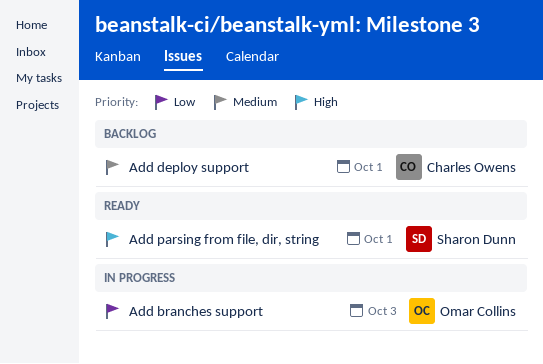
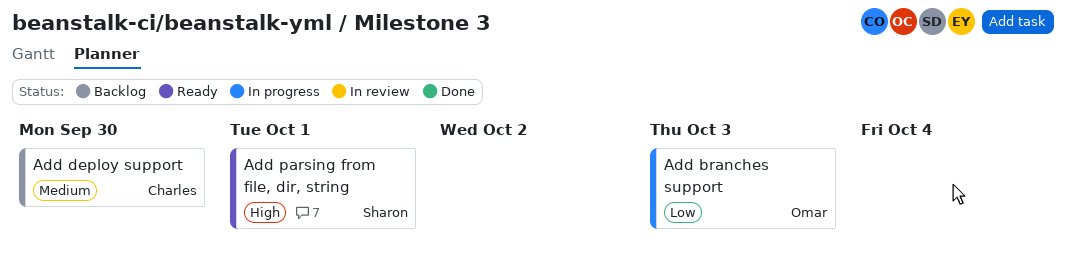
Add deploy support, due: Oct 1 -> Sep 30

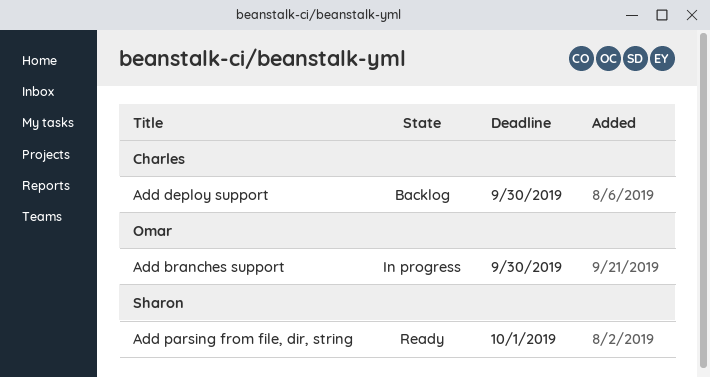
Add branches support, due: Oct 3 -> Sep 30

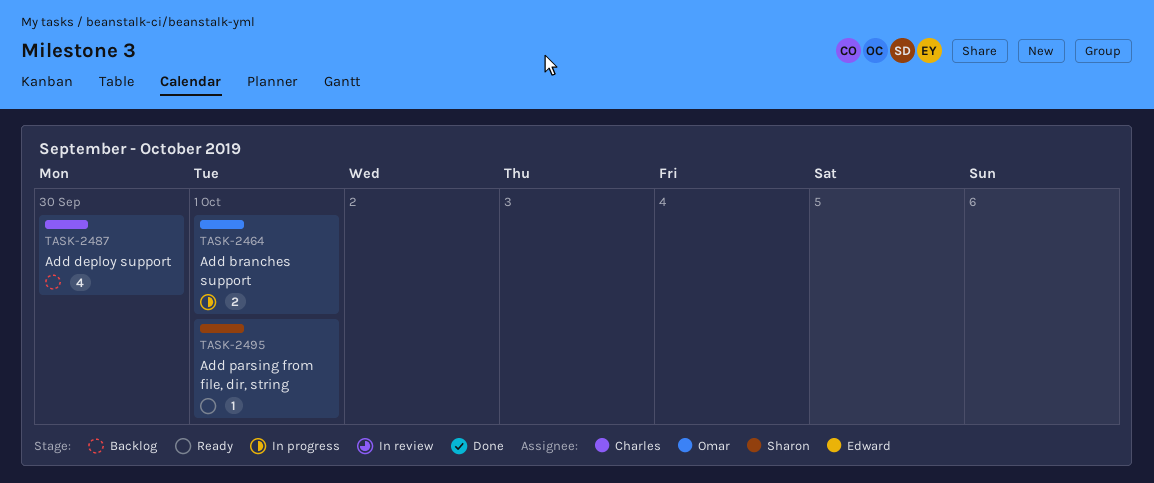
Add branches support, due: Sep 30 -> Oct 1

